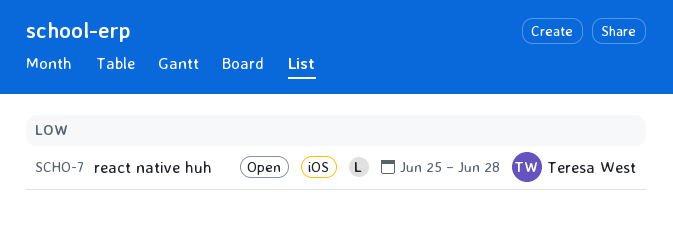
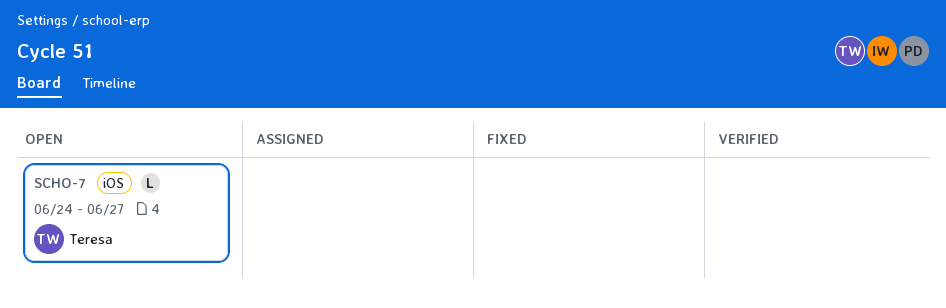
SCHO-7, start: Jun 25 -> Jun 24
SCHO-7, due: Jun 28 -> Jun 27

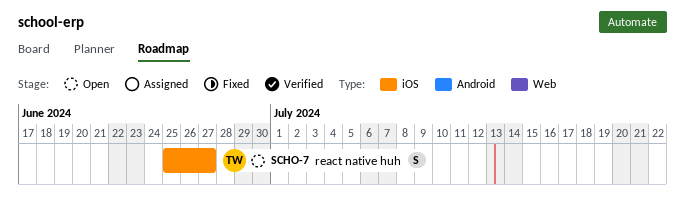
SCHO-7, estimate: L -> S
SCHO-7, start: Jun 24 -> Jun 25

